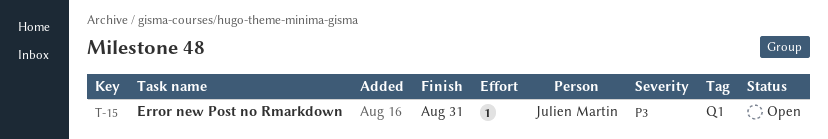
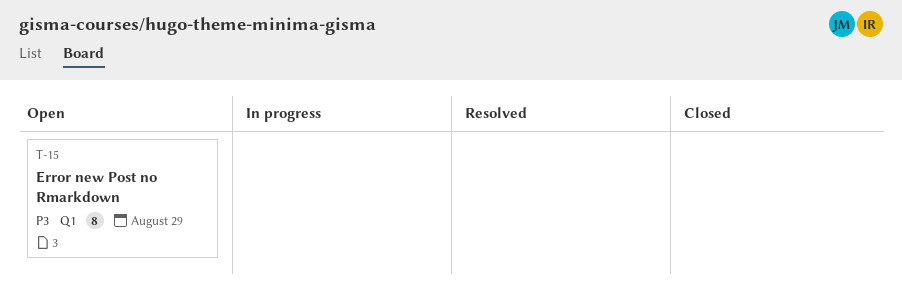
T-15, estimate: 1 -> 8
T-15, due: Aug 31 -> Aug 29

